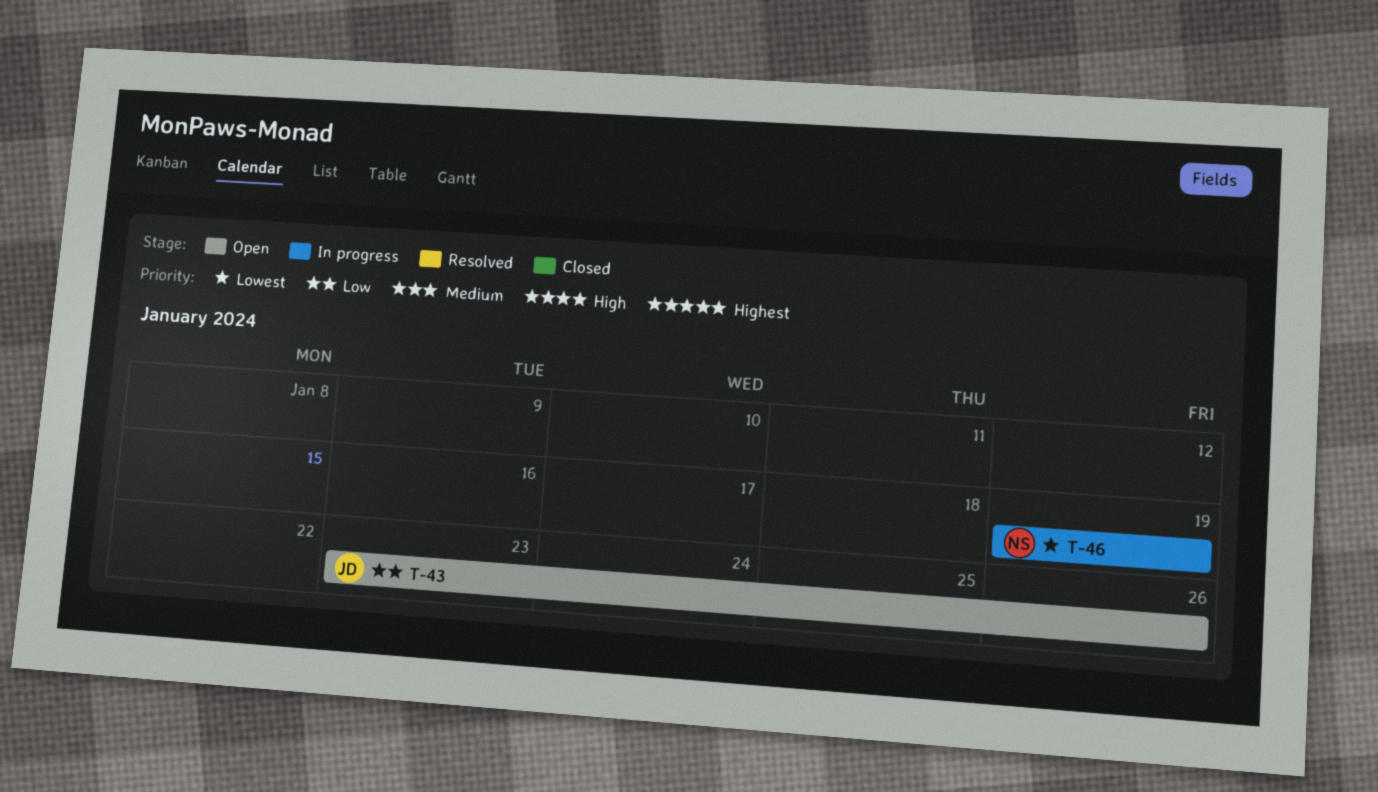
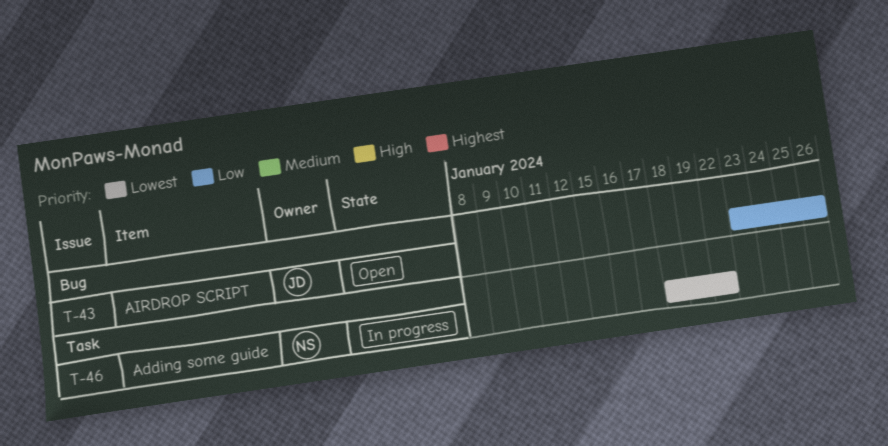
T-46, start: Jan 19 -> Jan 18
T-46, due: Jan 19 -> Jan 22

